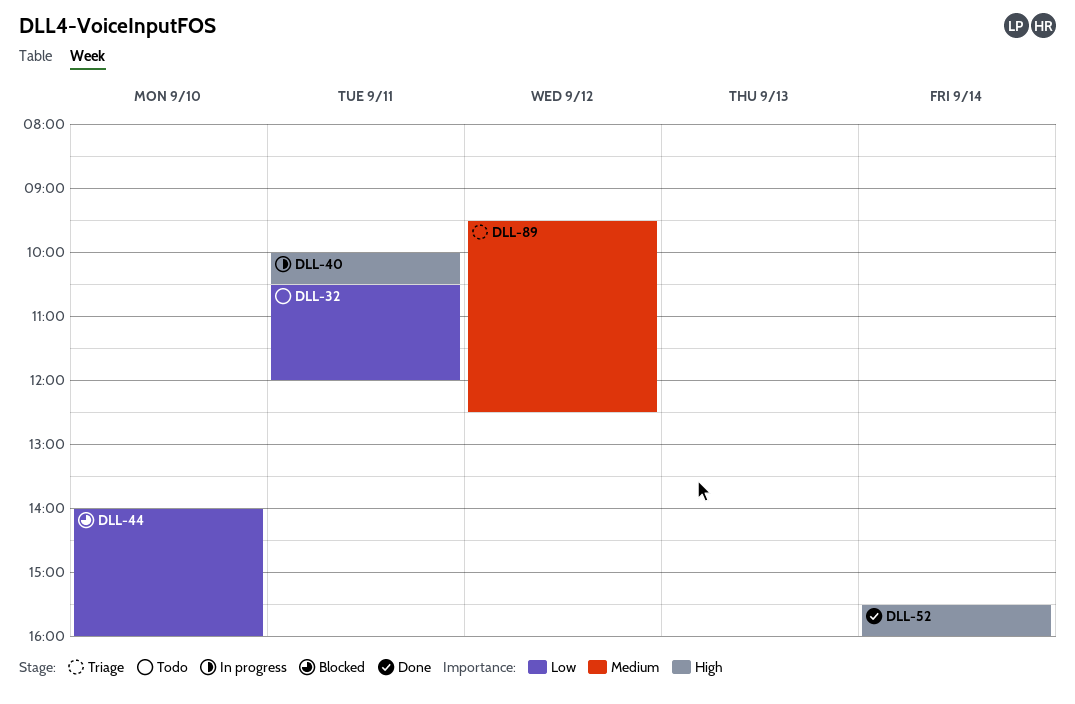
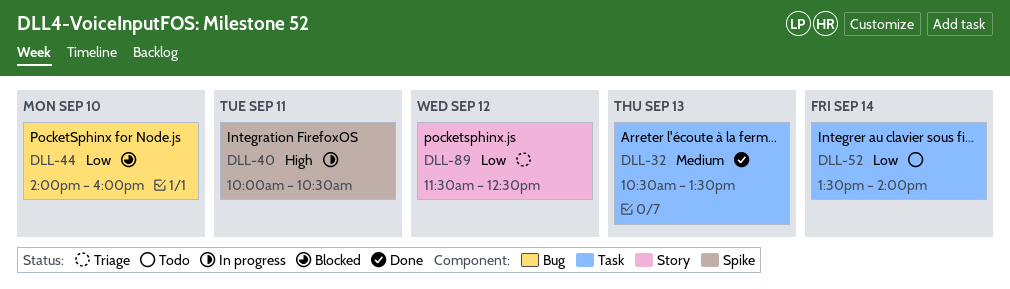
DLL-32, status: Todo -> Done
DLL-32, priority: Low -> Medium
DLL-32, day: Sep 11 -> Sep 13
DLL-32, ends: 12:00 -> 13:30
DLL-52, status: Done -> Todo
DLL-52, priority: High -> Low
DLL-52, begins: 15:30 -> 13:30
DLL-52, ends: 16:00 -> 14:00
DLL-89, priority: Medium -> Low
DLL-89, begins: 09:30 -> 11:30

